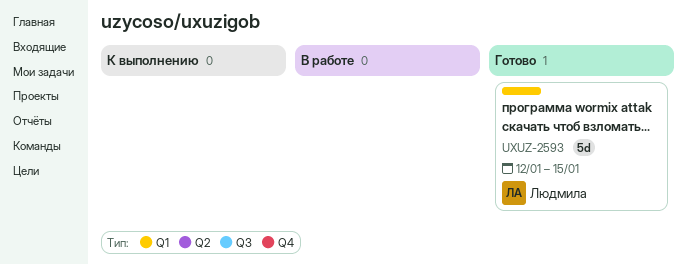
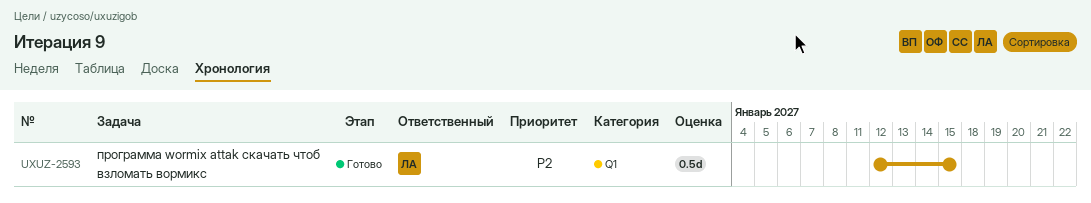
UXUZ-2593, estimate: 5d -> 0.5d

